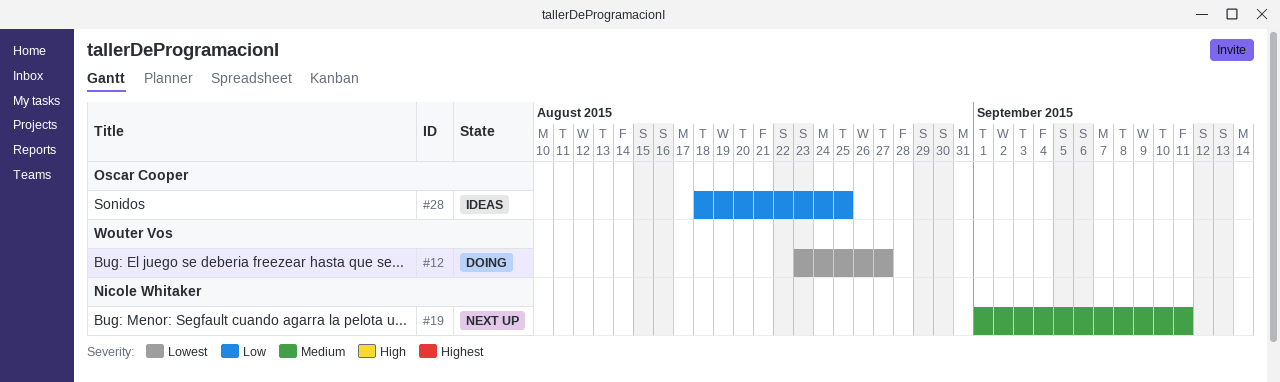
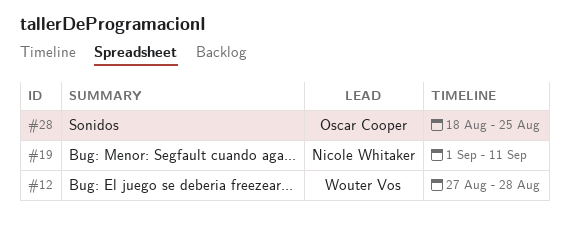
#12, start: Aug 23 -> Aug 27
#12, due: Aug 27 -> Aug 28

